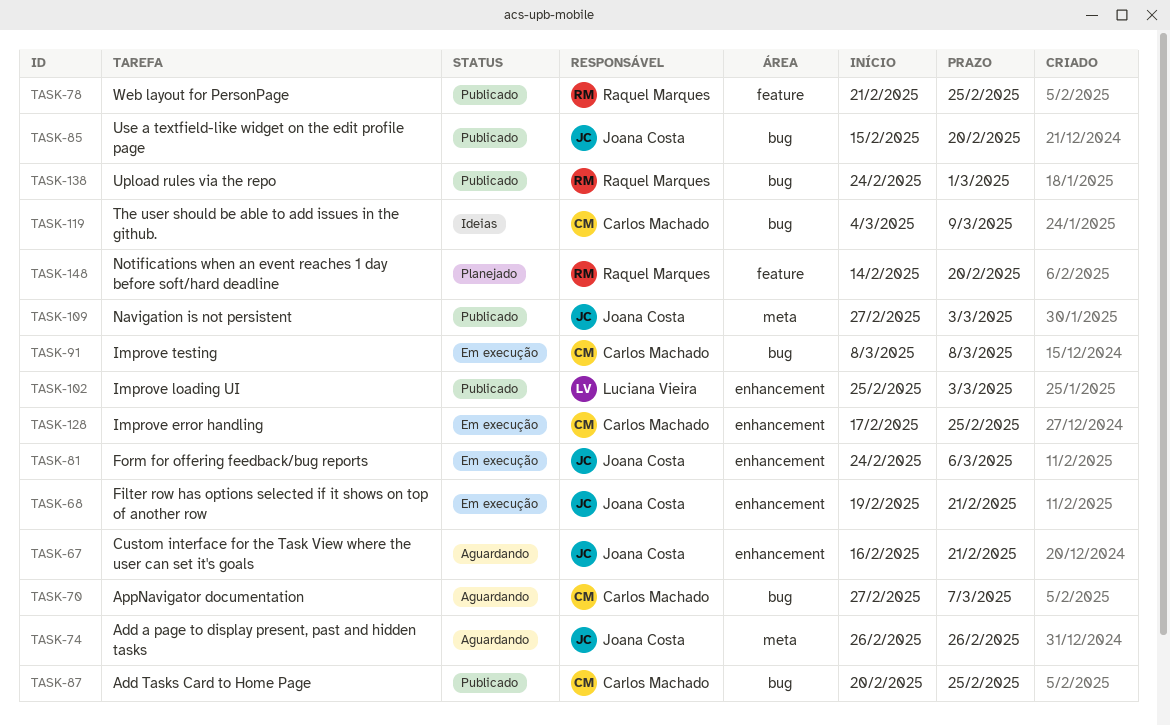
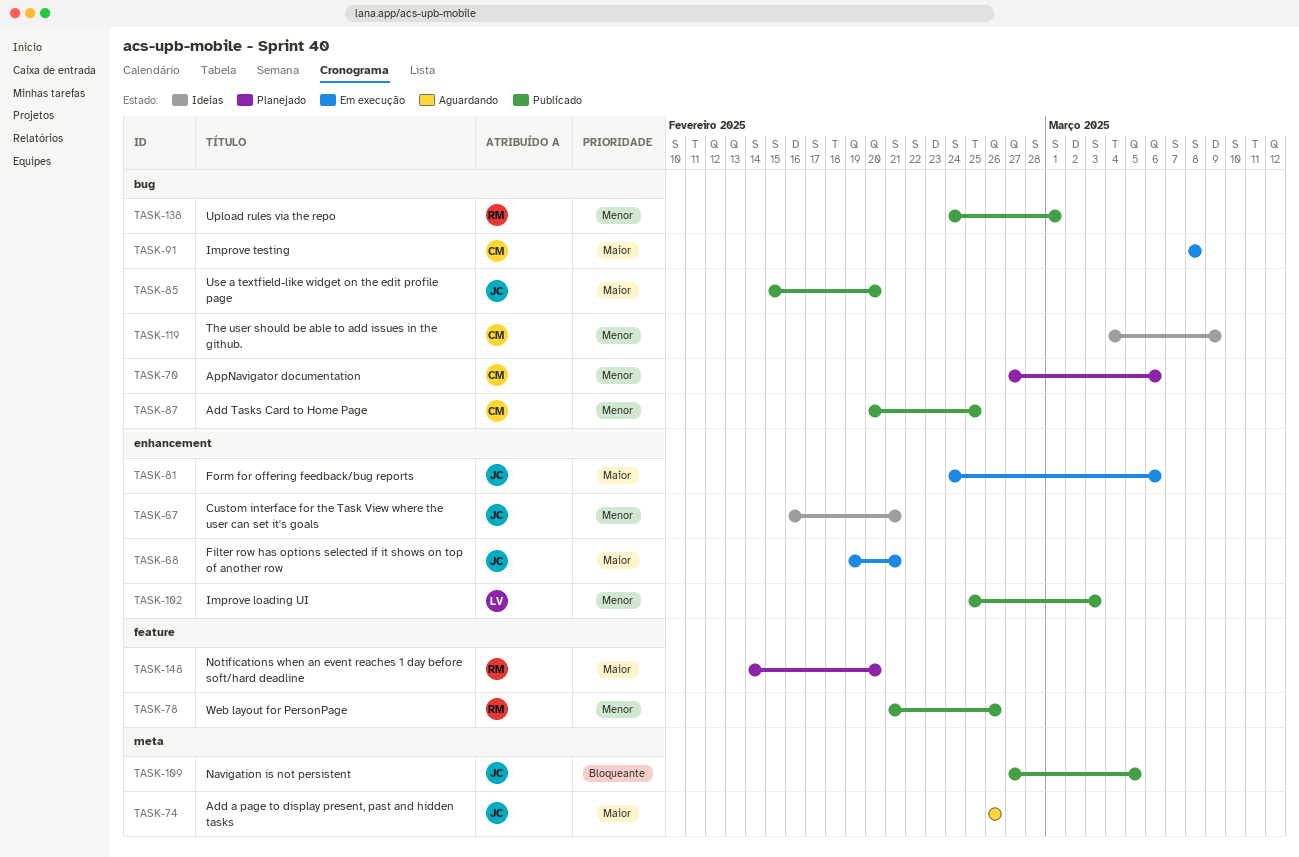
TASK-67, status: Aguardando -> Ideias
TASK-70, status: Aguardando -> Planejado
TASK-70, due: Mar 7 -> Mar 6
TASK-78, due: Feb 25 -> Feb 26
TASK-109, due: Mar 3 -> Mar 5
TASK-128: present -> none

